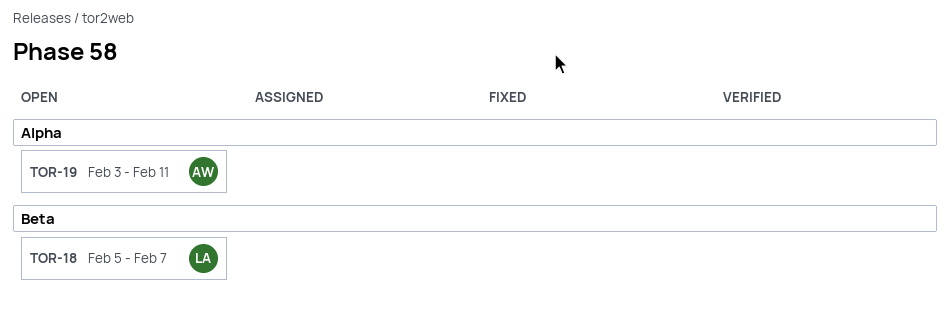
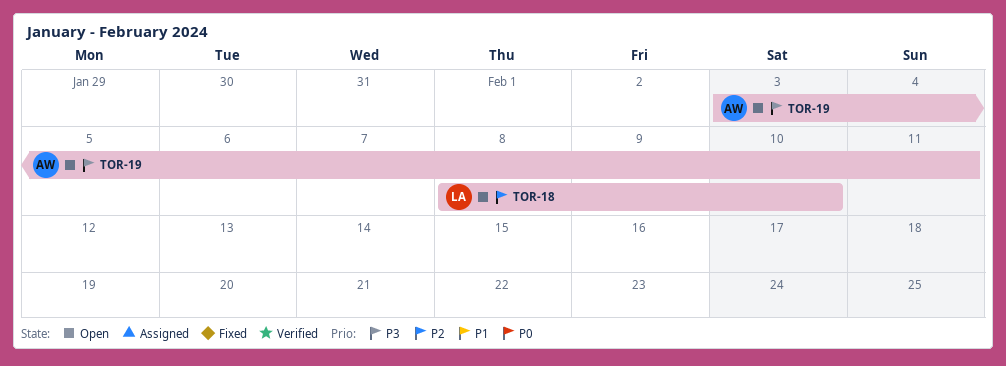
TOR-18, start: Feb 5 -> Feb 8
TOR-18, due: Feb 7 -> Feb 10

